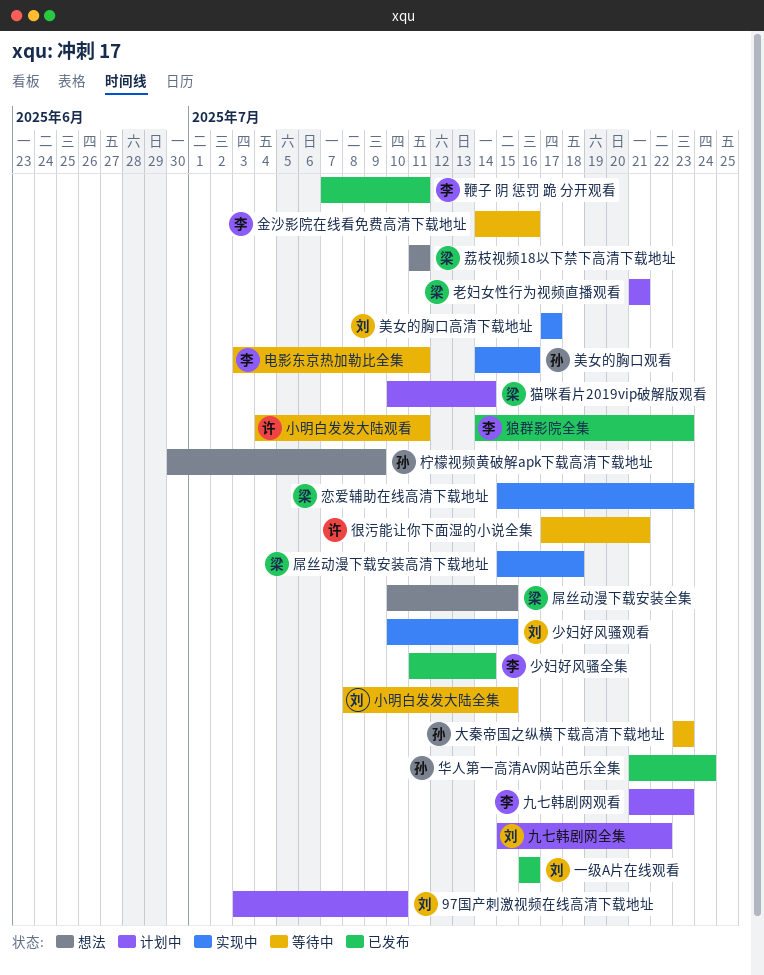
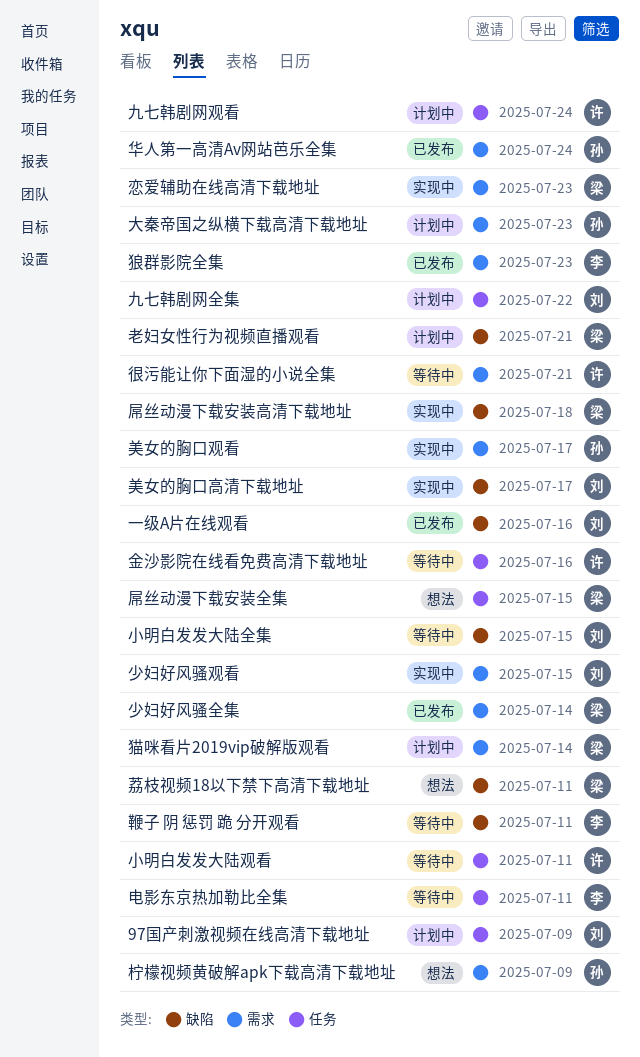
97国产刺激视频在线高清下载地址, due: Jul 10 -> Jul 9
九七韩剧网观看, owner: 李 -> 许
九七韩剧网观看, due: Jul 23 -> Jul 24
大秦帝国之纵横下载高清下载地址, status: 等待中 -> 计划中
少妇好风骚全集, owner: 李 -> 梁
美女的胸口观看, due: Jul 16 -> Jul 17
金沙影院在线看免费高清下载地址, owner: 李 -> 许
鞭子 阴 惩罚 跪 分开观看, status: 已发布 -> 等待中

